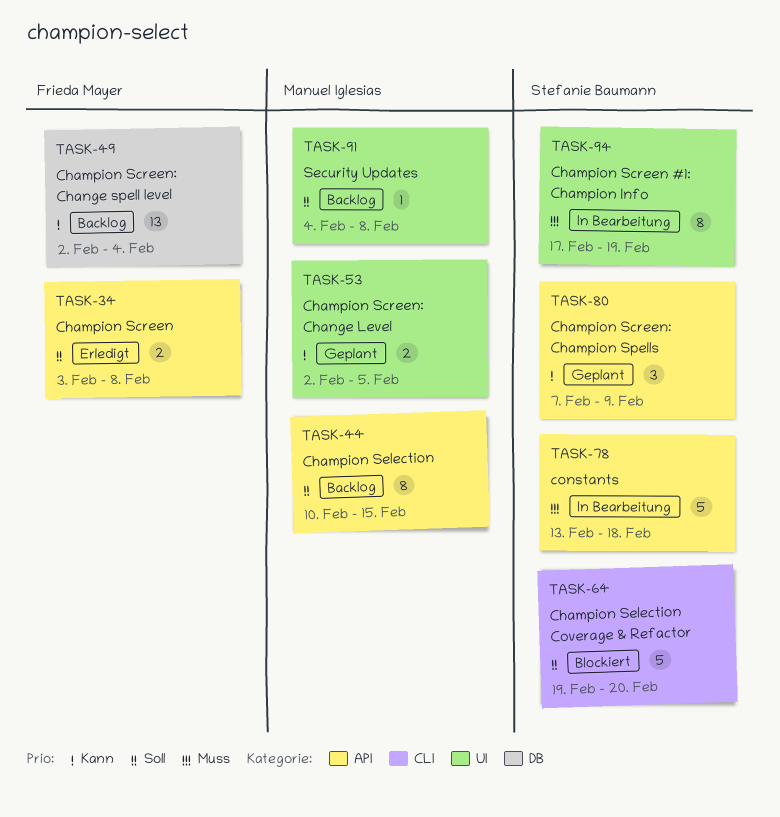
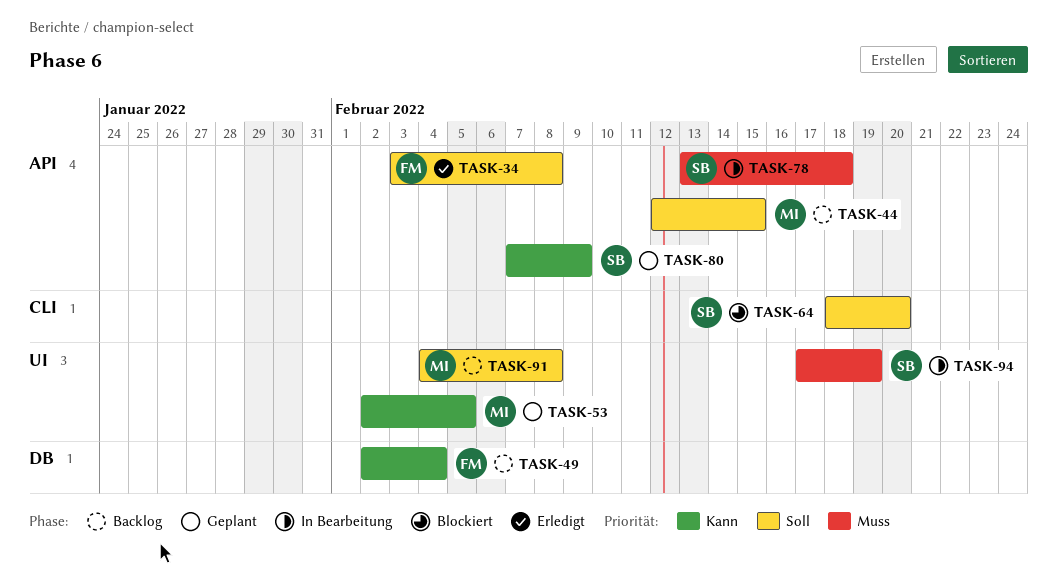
TASK-44, start: Feb 10 -> Feb 12
TASK-64, start: Feb 19 -> Feb 18

